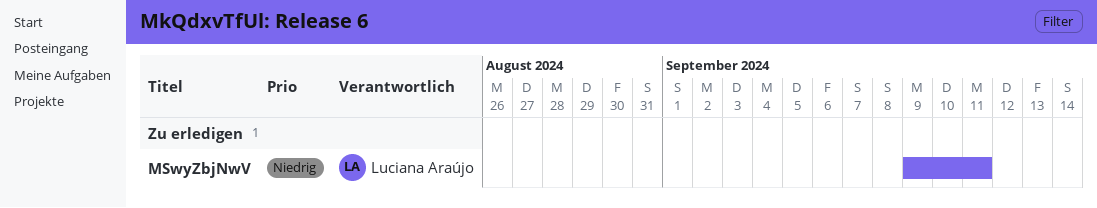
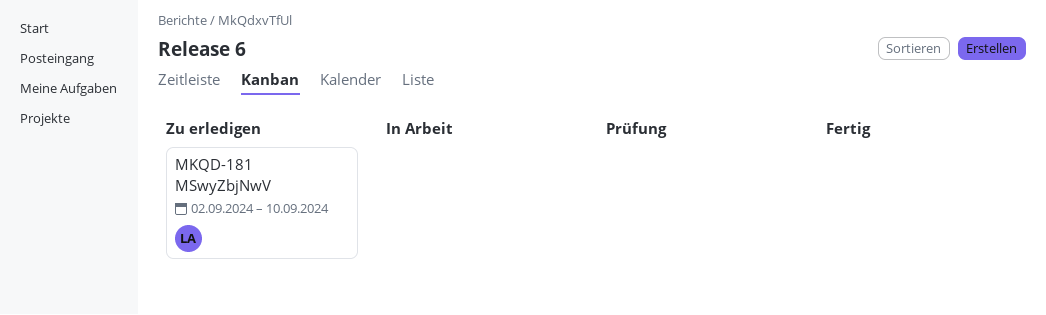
MSwyZbjNwV, start: Sep 9 -> Sep 2
MSwyZbjNwV, due: Sep 11 -> Sep 10

